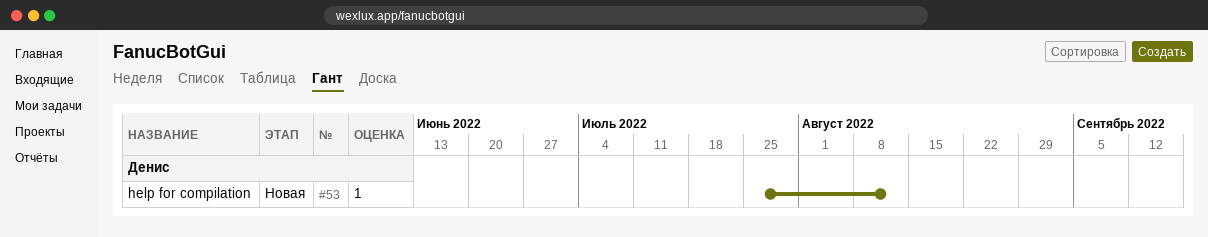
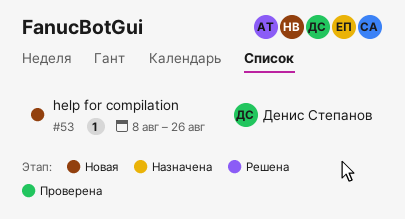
#53, start: Jul 25 -> Aug 8
#53, due: Aug 12 -> Aug 26

